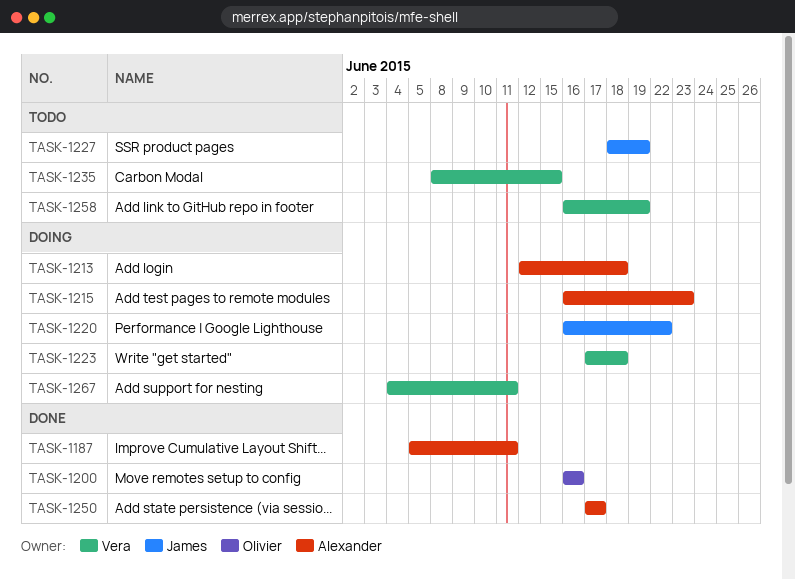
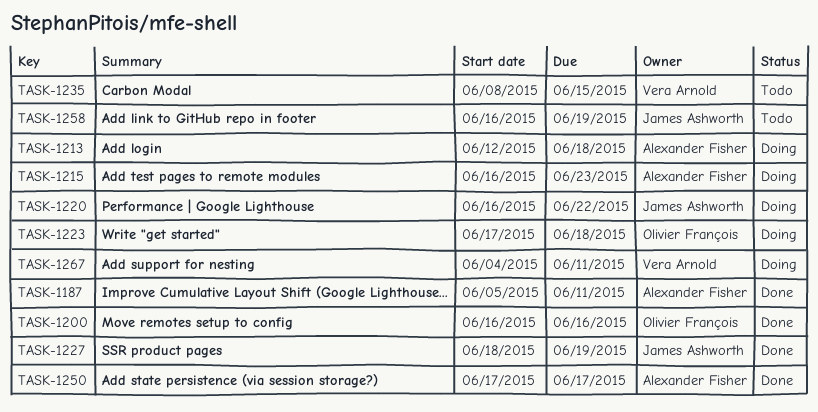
TASK-1223, owner: Vera Arnold -> Olivier François
TASK-1227, status: Todo -> Done
TASK-1258, owner: Vera Arnold -> James Ashworth

